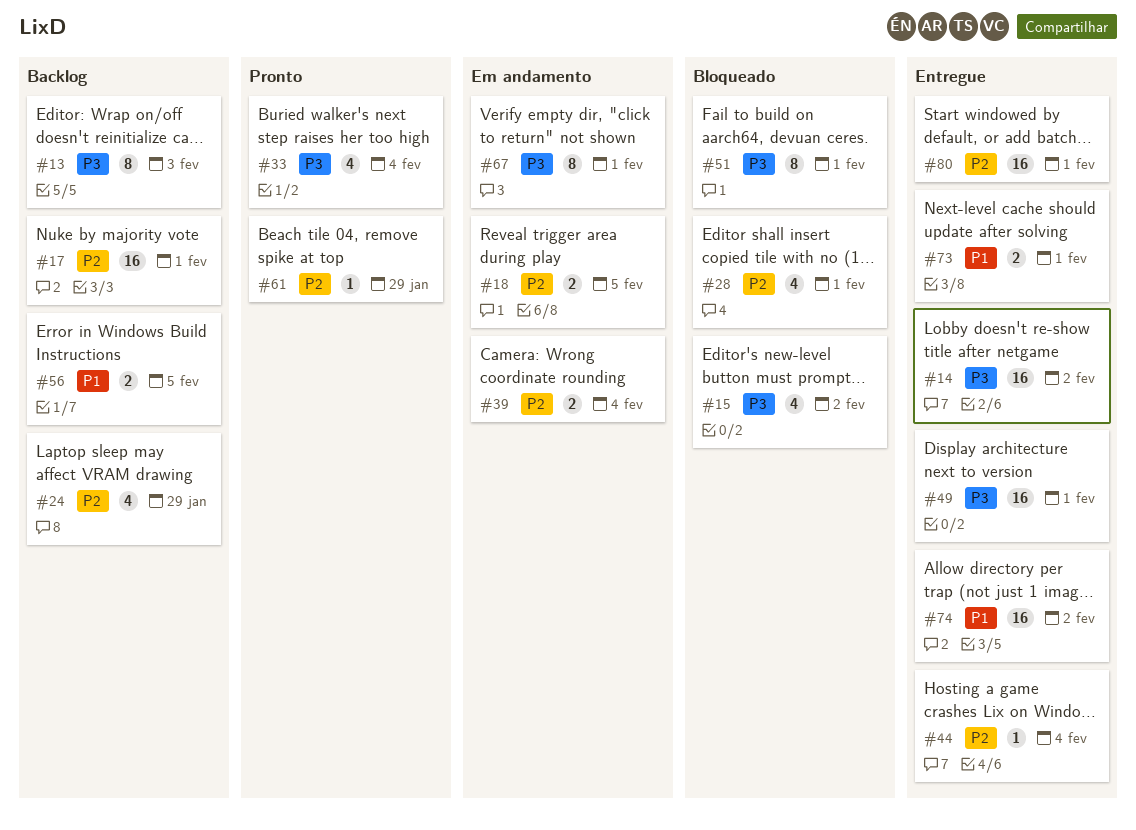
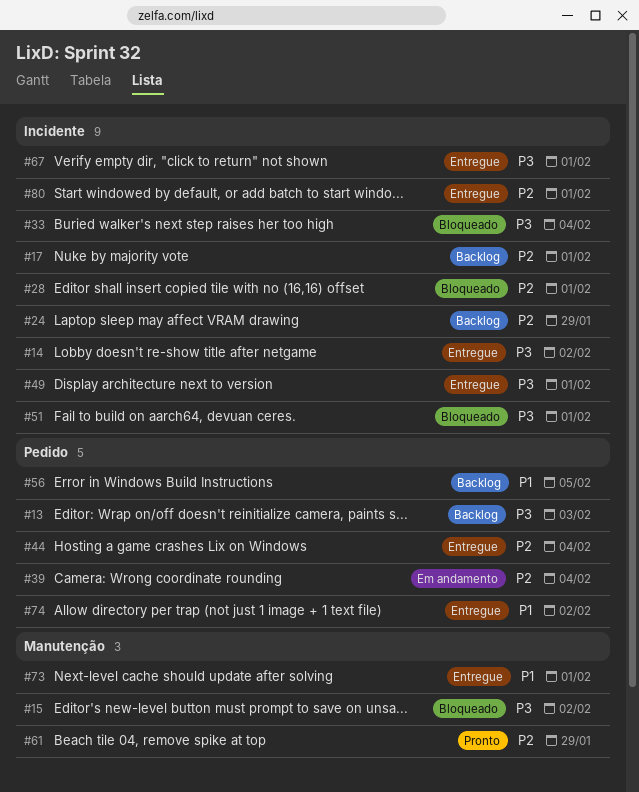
#18: present -> none
#33, status: Pronto -> Bloqueado
#67, status: Em andamento -> Entregue

